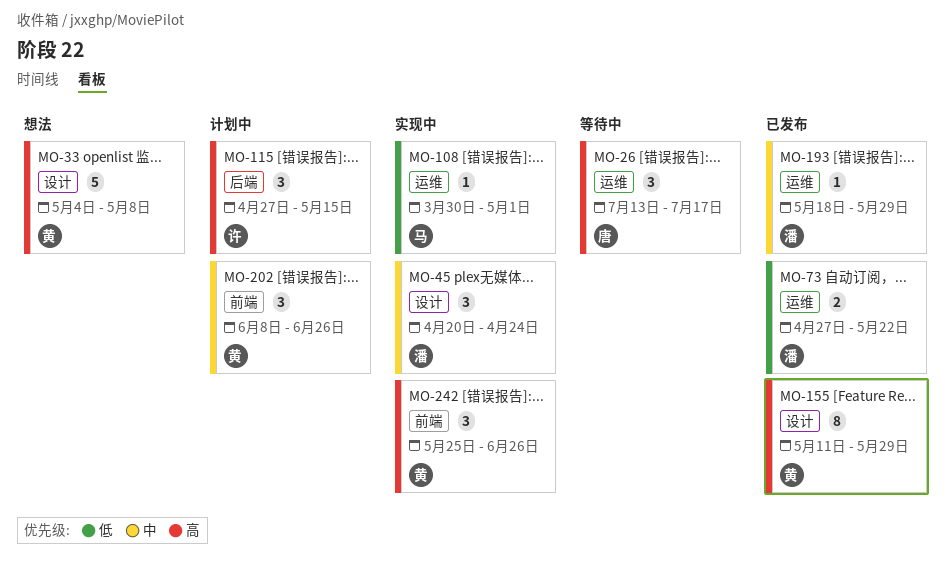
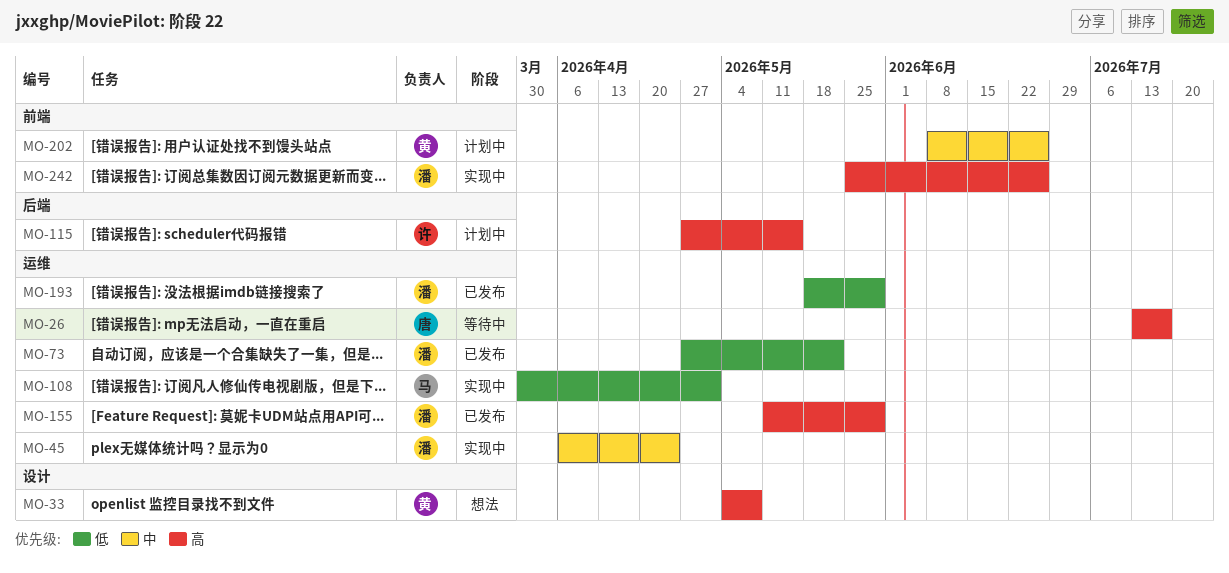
MO-45, label: 设计 -> 运维
MO-45, start: Apr 20 -> Apr 6
MO-155, owner: 黄 -> 潘
MO-155, label: 设计 -> 运维
MO-193, priority: 中 -> 低
MO-242, owner: 黄 -> 潘

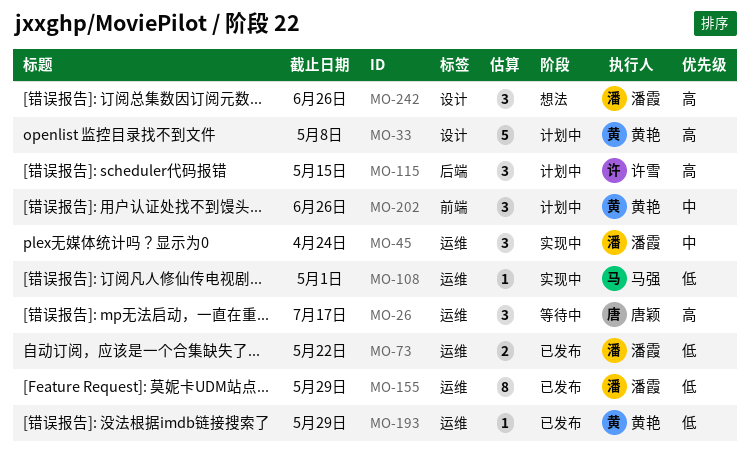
MO-33, status: 想法 -> 计划中
MO-155, priority: 高 -> 低
MO-193, owner: 潘霞 -> 黄艳
MO-242, status: 实现中 -> 想法
MO-242, label: 前端 -> 设计

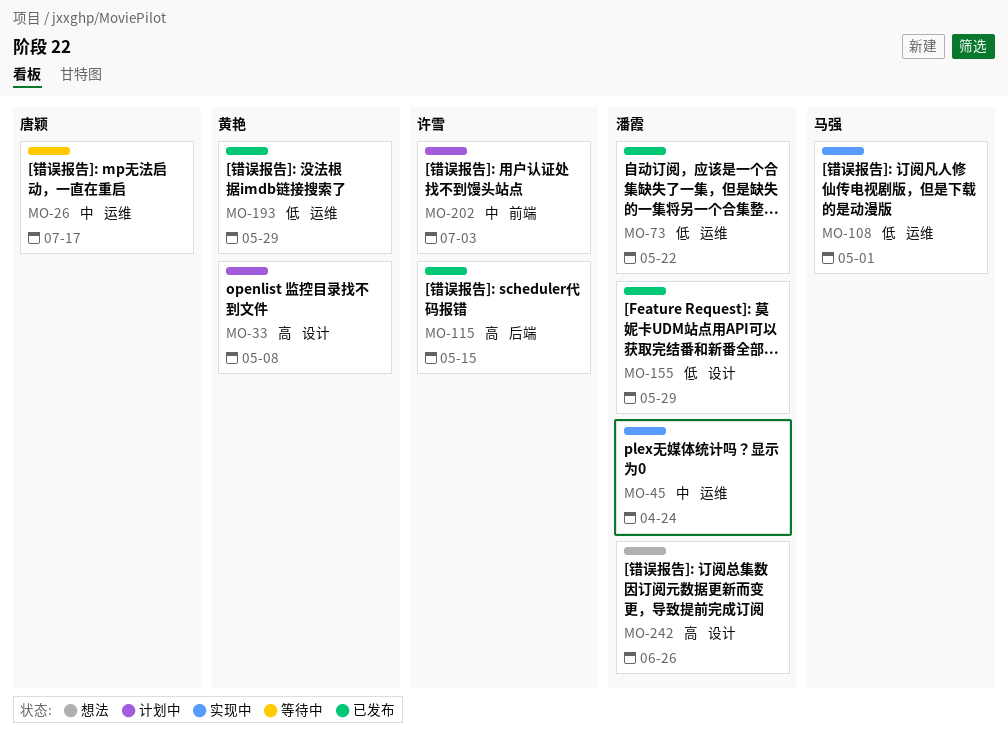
MO-26, priority: 高 -> 中
MO-115, status: 计划中 -> 已发布
MO-155, label: 运维 -> 设计
MO-202, owner: 黄艳 -> 许雪
MO-202, due: Jun 26 -> Jul 3

